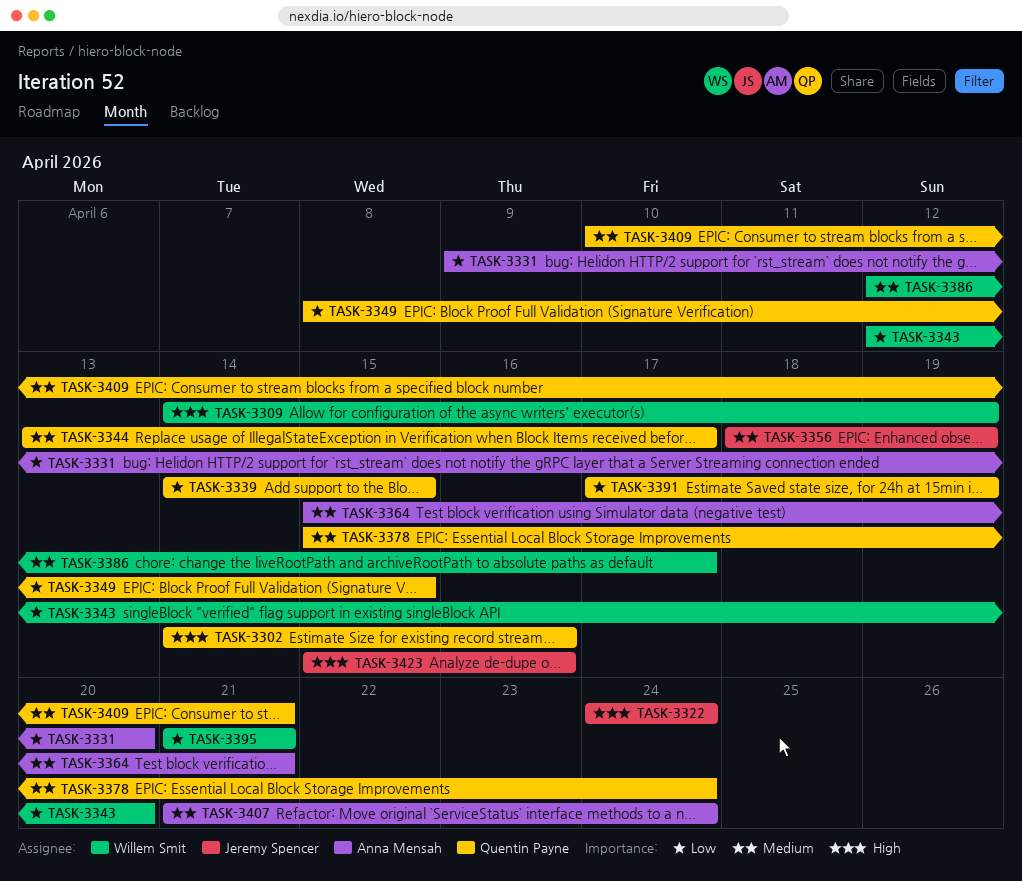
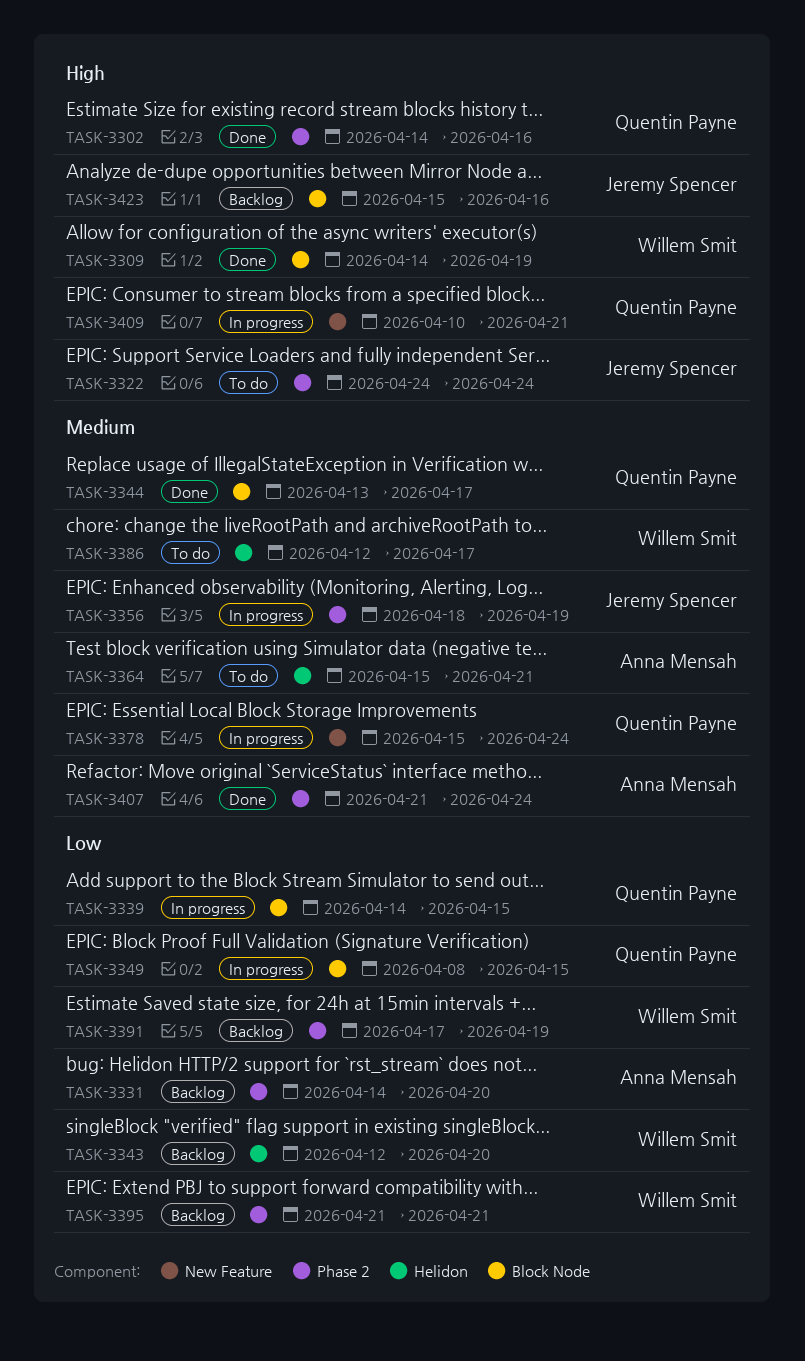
TASK-3331, start: Apr 9 -> Apr 14
TASK-3391, owner: Quentin Payne -> Willem Smit
TASK-3409, priority: Medium -> High

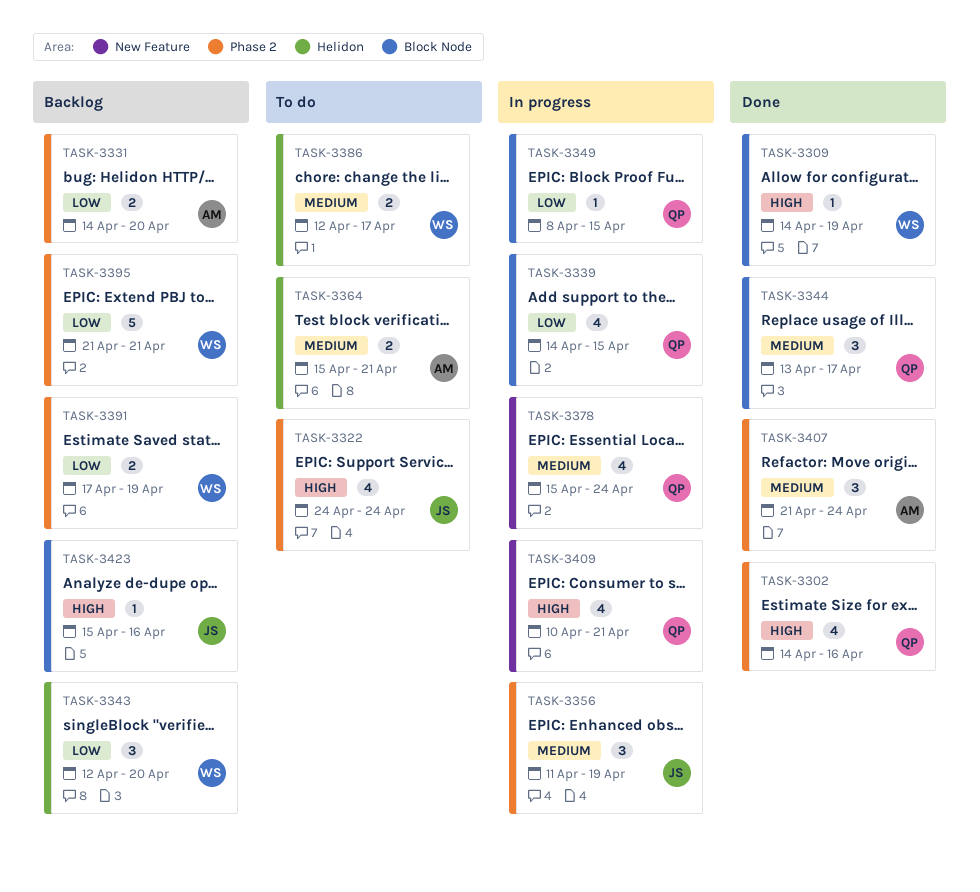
TASK-3356, start: Apr 18 -> Apr 11

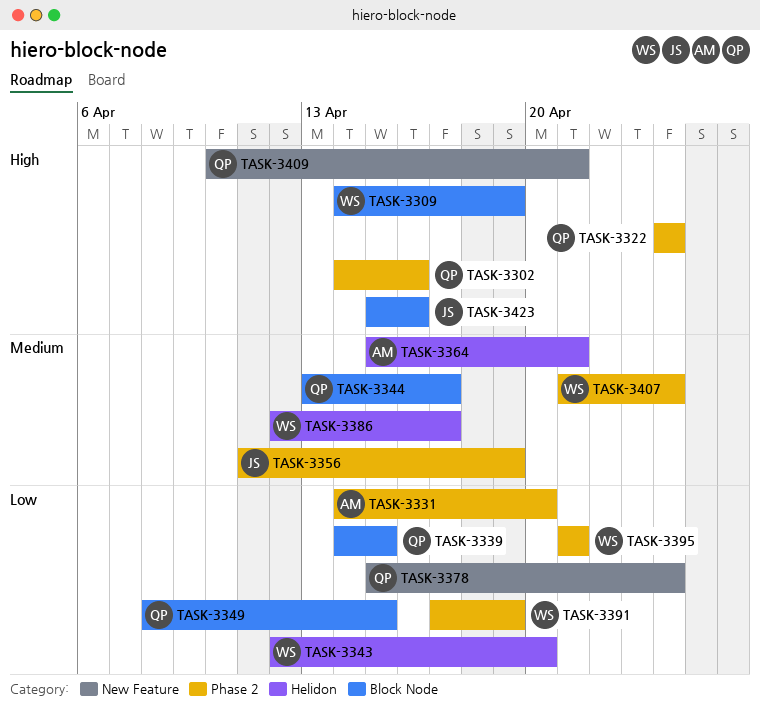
TASK-3322, owner: JS -> QP
TASK-3378, priority: Medium -> Low
TASK-3407, owner: AM -> WS

